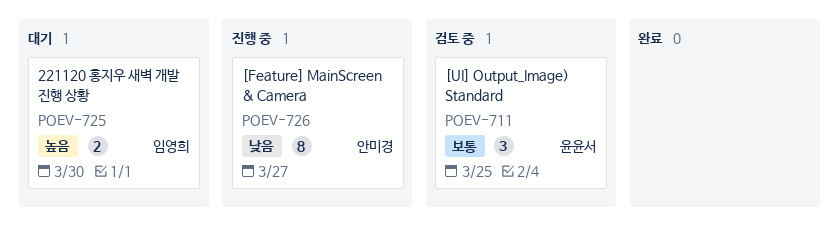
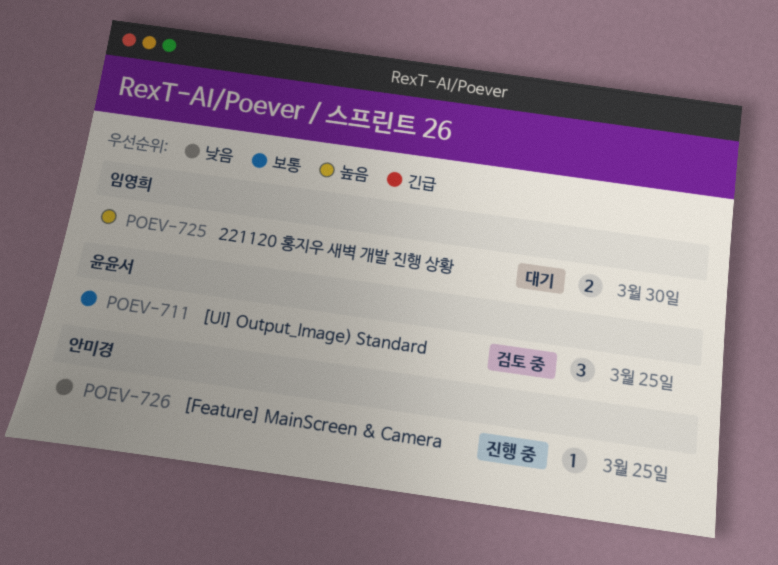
POEV-726, estimate: 8 -> 1
POEV-726, due: Mar 27 -> Mar 25

